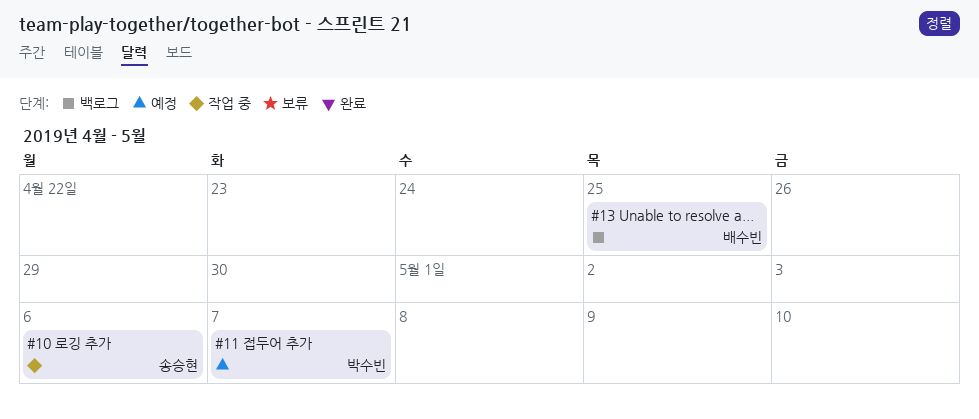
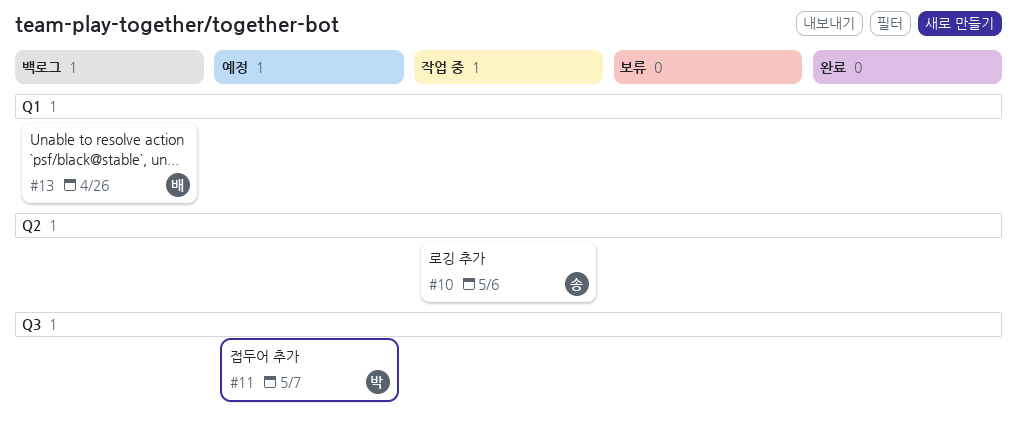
#13, due: Apr 25 -> Apr 26

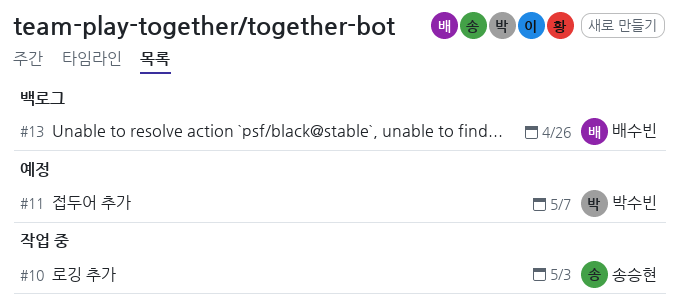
#10, due: May 6 -> May 3

